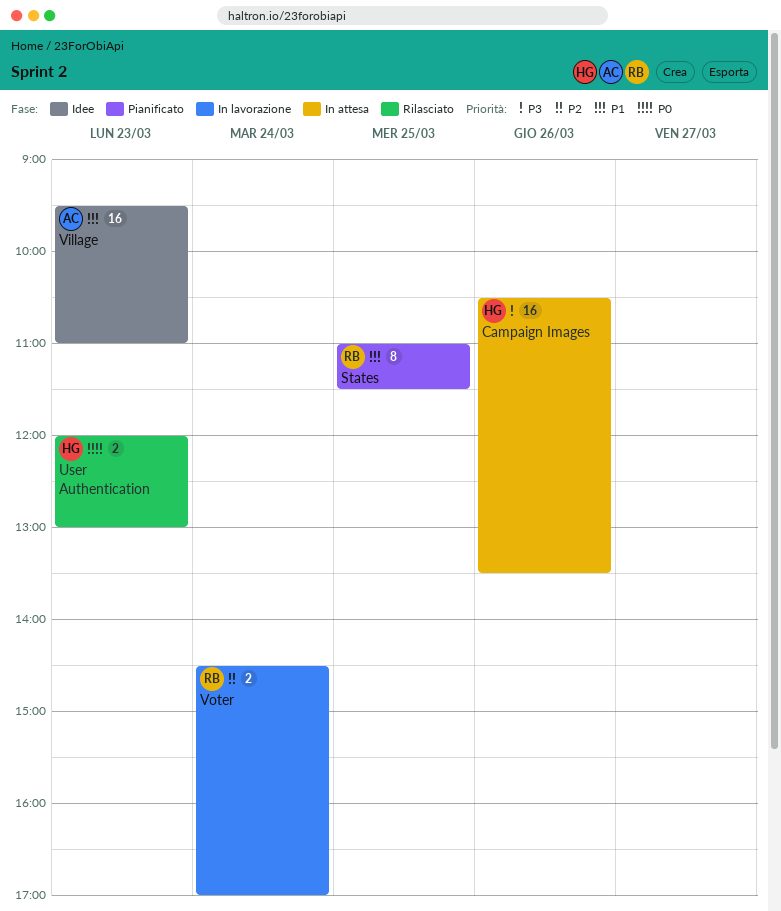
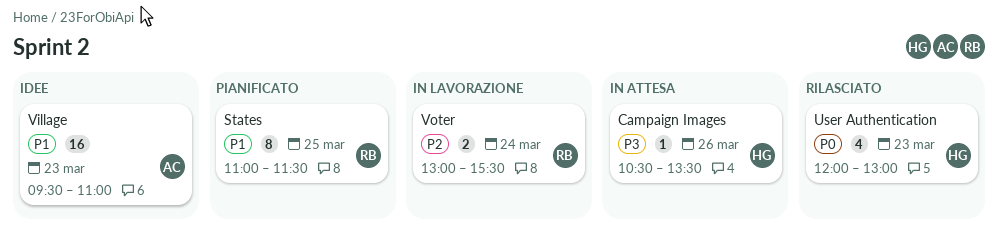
Campaign Images, estimate: 16 -> 1
User Authentication, estimate: 2 -> 4
Voter, begins: 14:30 -> 13:00
Voter, ends: 17:00 -> 15:30

